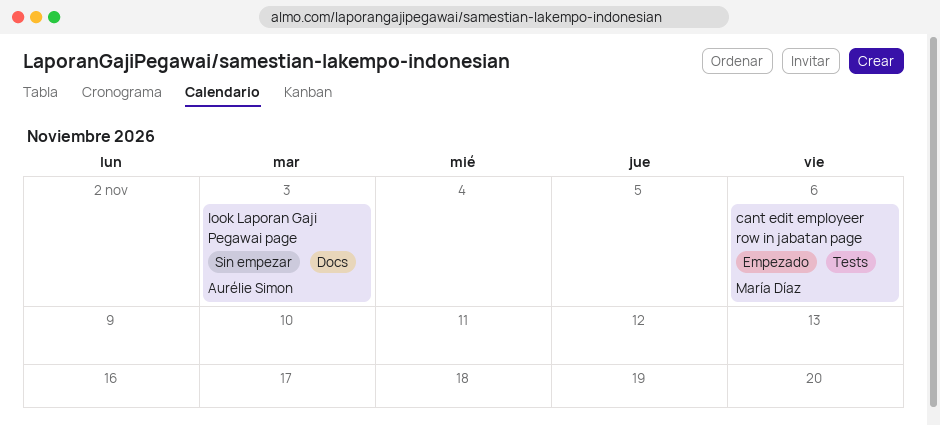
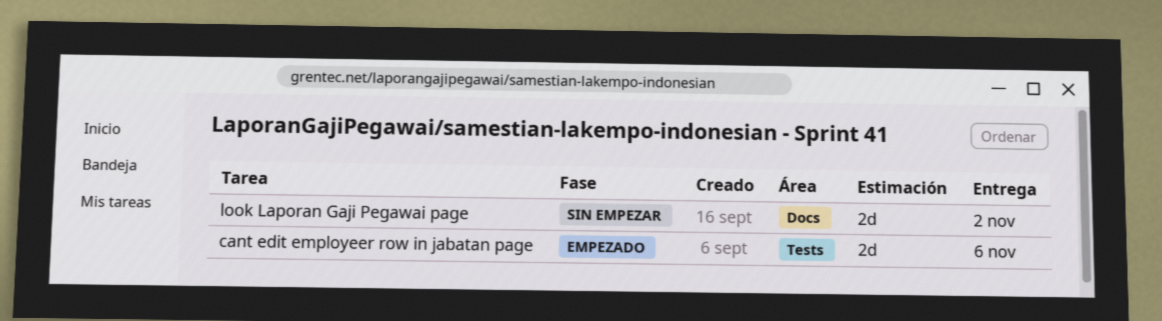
look Laporan Gaji Pegawai page, due: Nov 3 -> Nov 2

